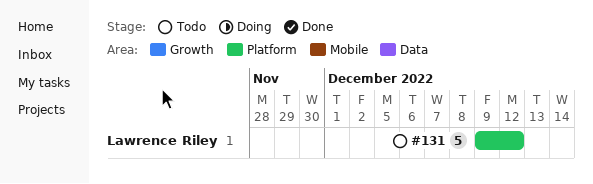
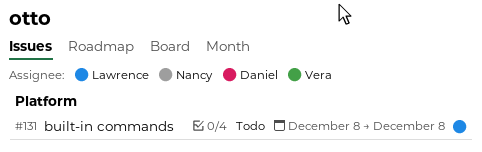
#131, start: Dec 9 -> Dec 8
#131, due: Dec 12 -> Dec 8

